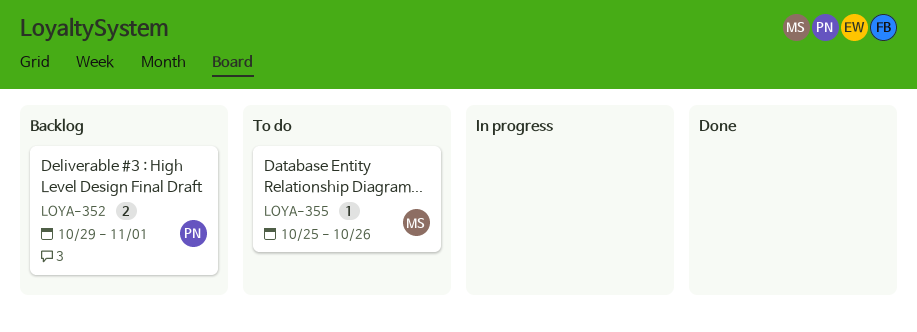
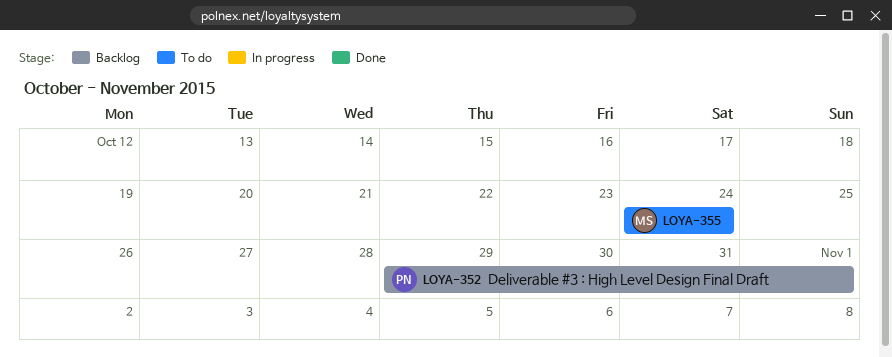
LOYA-355, start: Oct 25 -> Oct 24
LOYA-355, due: Oct 26 -> Oct 24

